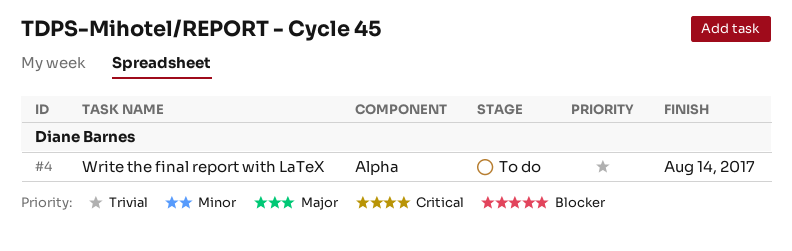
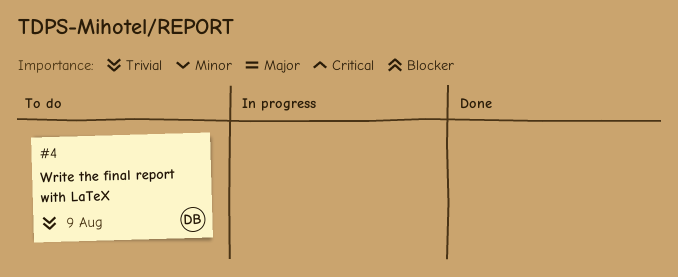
#4, due: Aug 14 -> Aug 9

